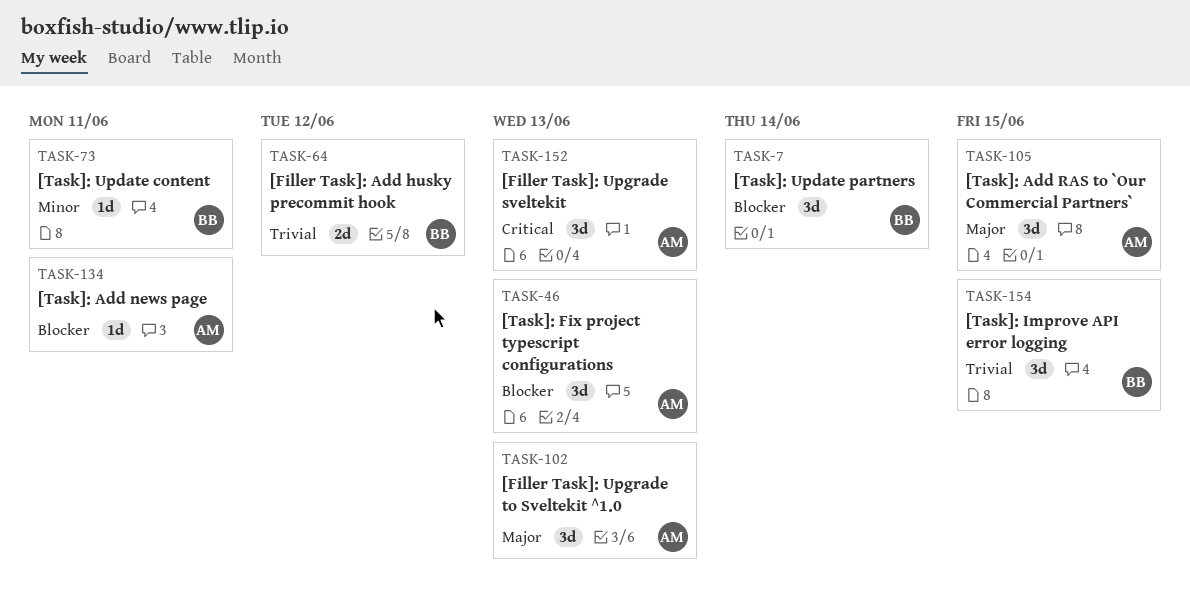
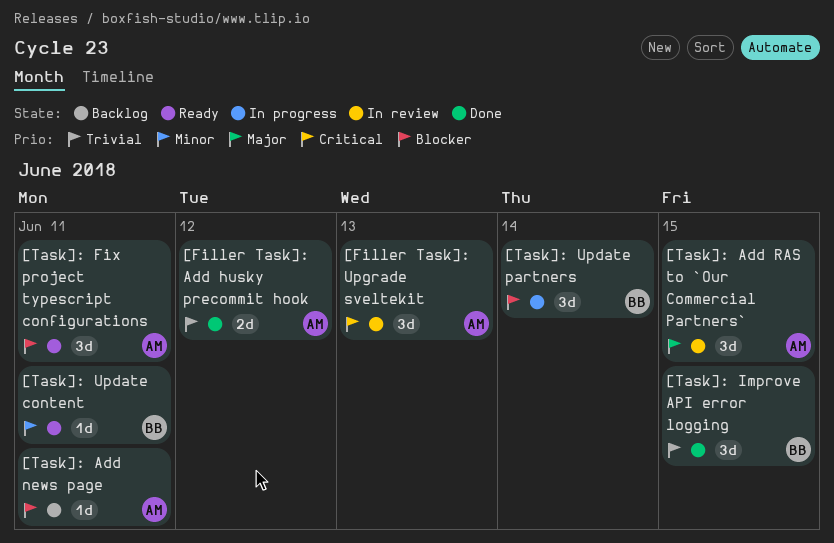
[Filler Task]: Add husky precommit hook, owner: BB -> AM
[Filler Task]: Upgrade to Sveltekit ^1.0: present -> none
[Task]: Fix project typescript configurations, due: Jun 13 -> Jun 11

